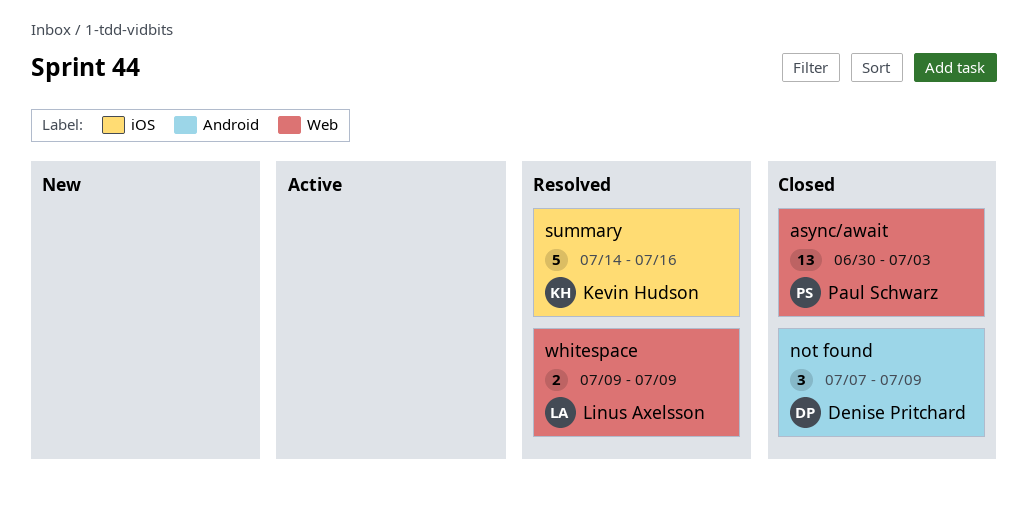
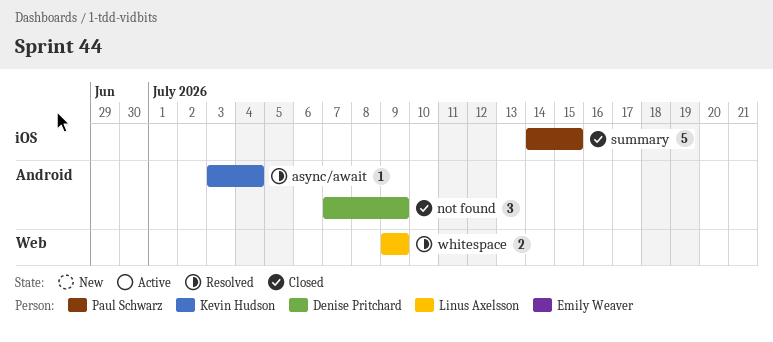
async/await, status: Closed -> Resolved
async/await, owner: Paul Schwarz -> Kevin Hudson
async/await, label: Web -> Android
async/await, estimate: 13 -> 1
async/await, start: Jun 30 -> Jul 3
async/await, due: Jul 3 -> Jul 4
summary, status: Resolved -> Closed
summary, owner: Kevin Hudson -> Paul Schwarz
summary, due: Jul 16 -> Jul 15

